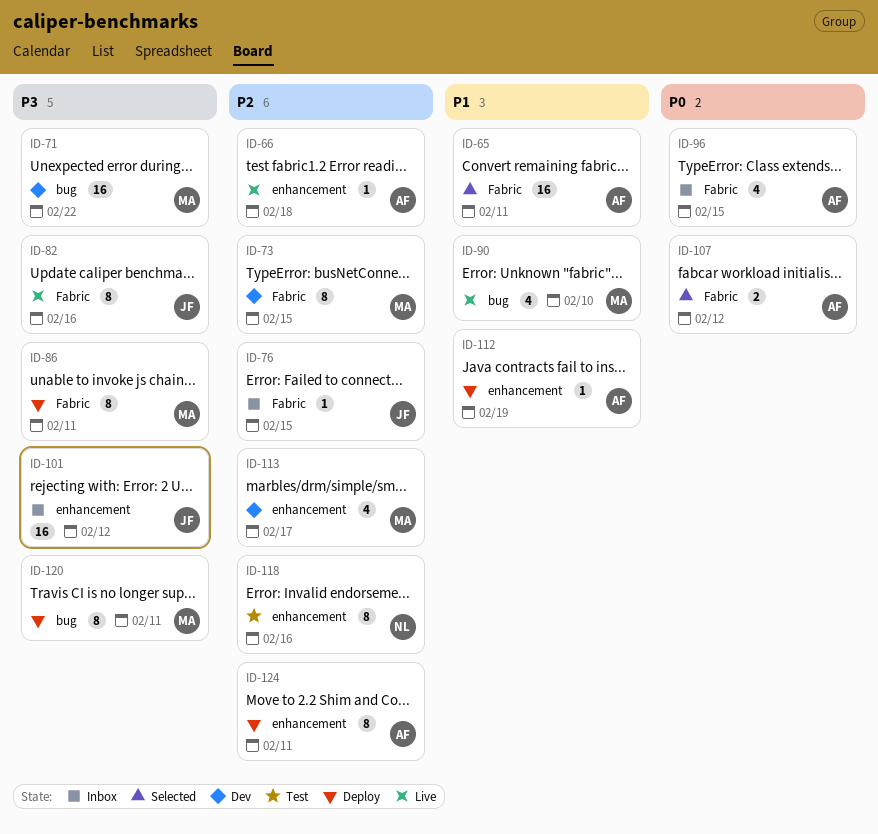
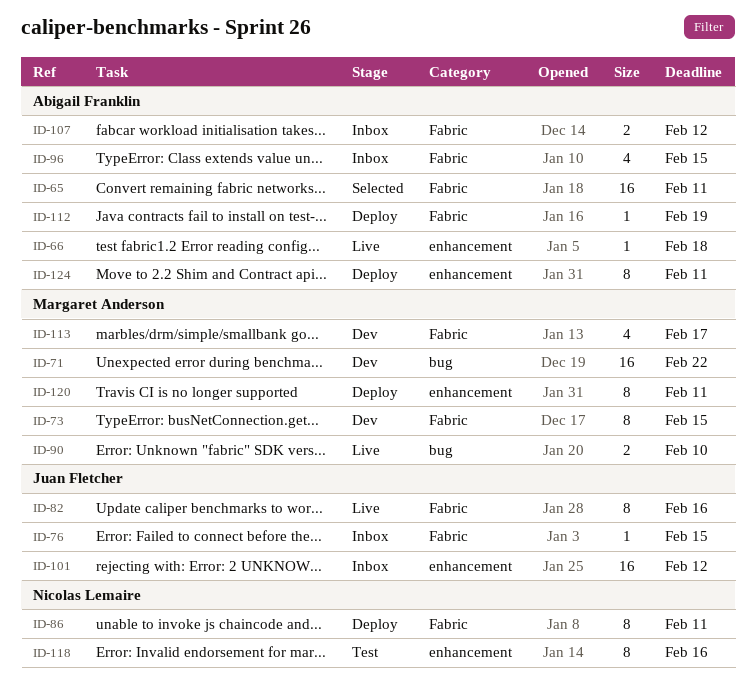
ID-86, owner: Margaret Anderson -> Nicolas Lemaire
ID-90, estimate: 4 -> 2
ID-107, status: Selected -> Inbox
ID-112, label: enhancement -> Fabric
ID-113, label: enhancement -> Fabric
ID-120, label: bug -> enhancement

